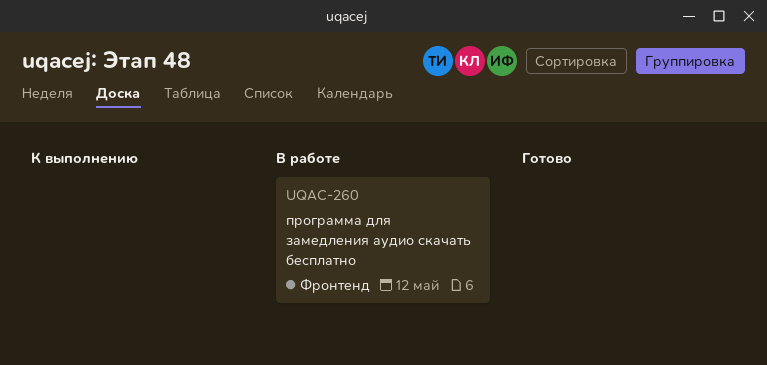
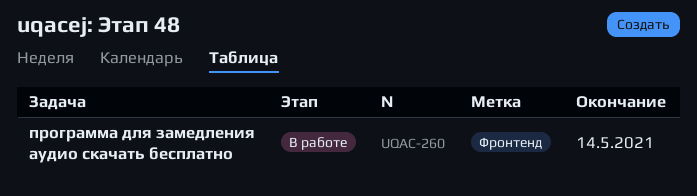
UQAC-260, due: May 12 -> May 14

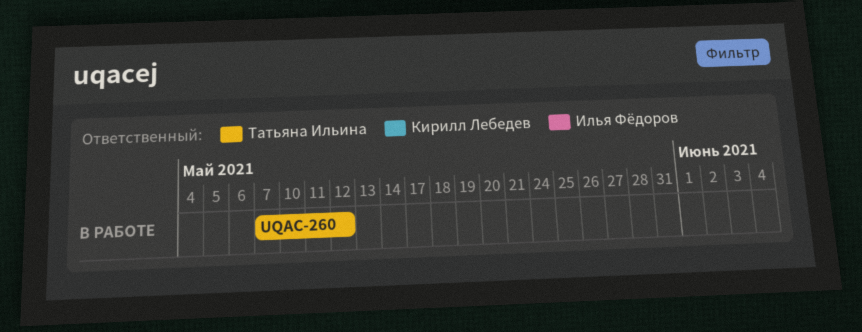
UQAC-260, due: May 14 -> May 12

